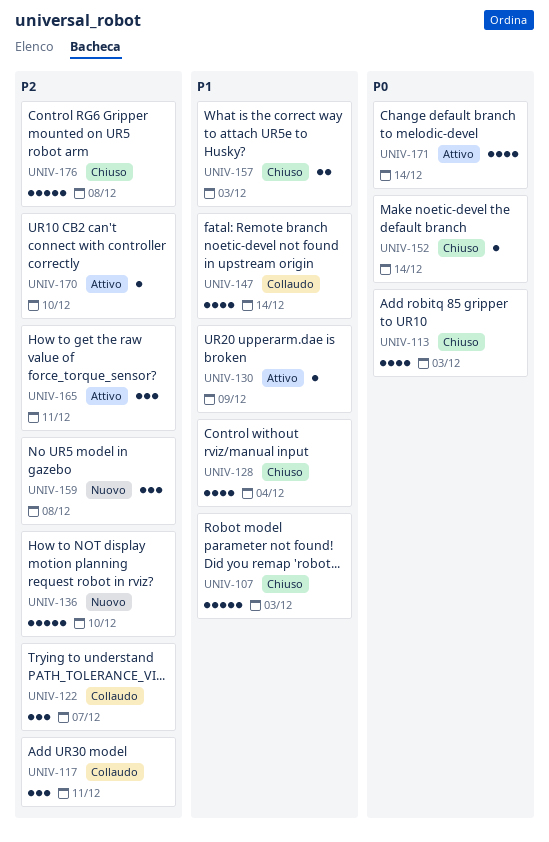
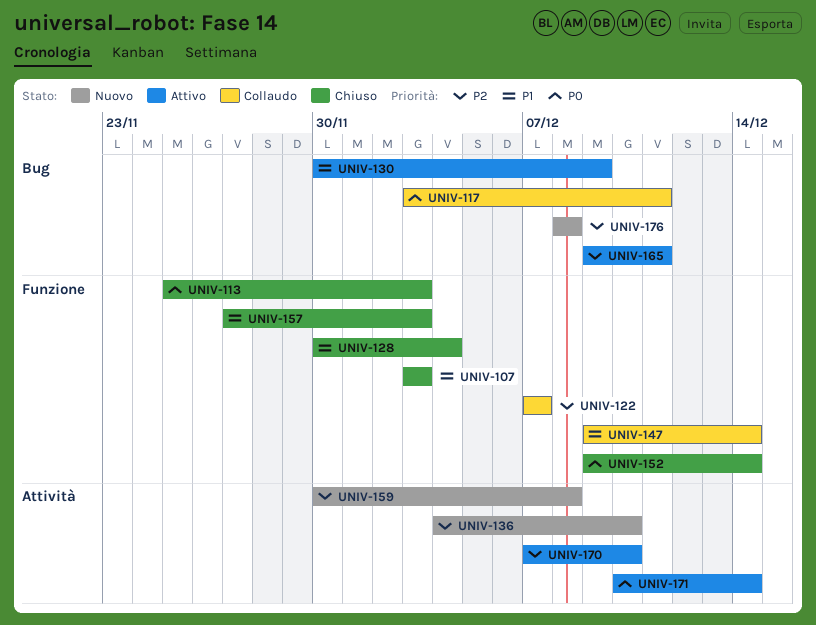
UNIV-117, priority: P2 -> P0
UNIV-176, status: Chiuso -> Nuovo

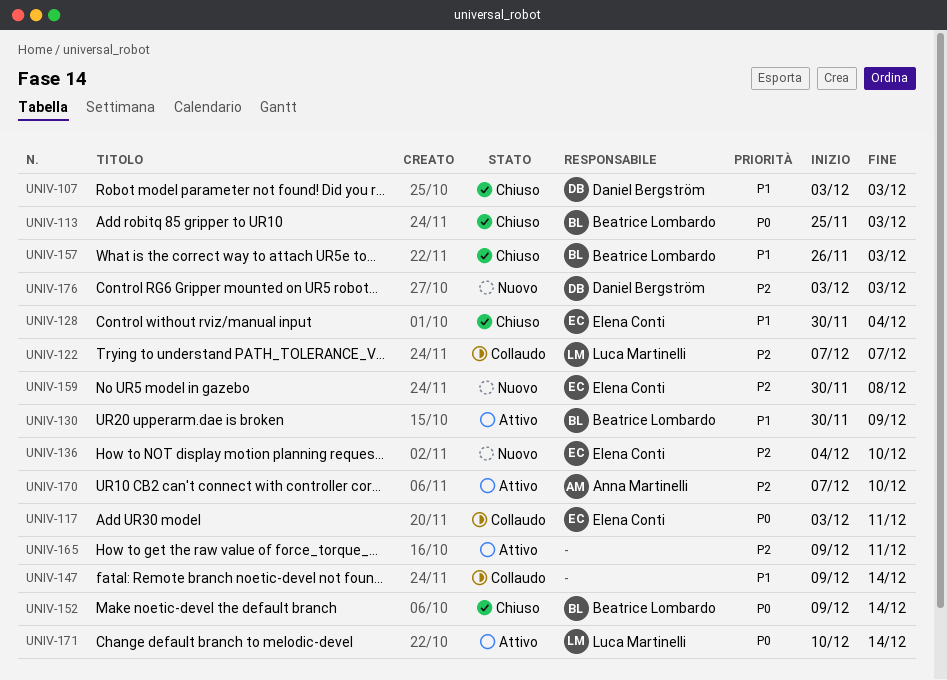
UNIV-157, start: Nov 27 -> Nov 26
UNIV-176, start: Dec 8 -> Dec 3
UNIV-176, due: Dec 8 -> Dec 3

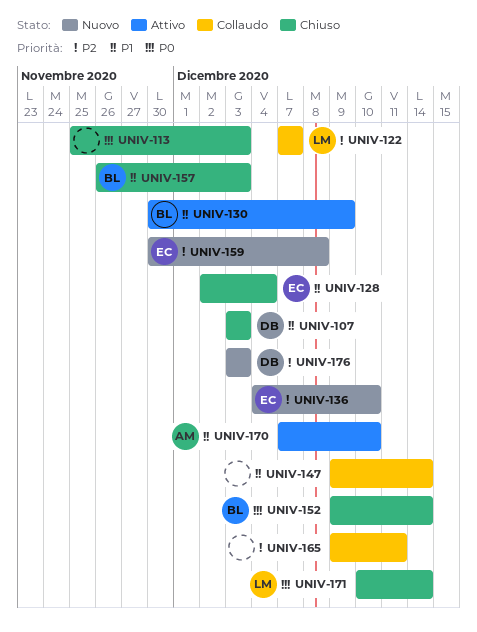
UNIV-113, owner: Beatrice Lombardo -> none
UNIV-117: present -> none
UNIV-128, start: Nov 30 -> Dec 2
UNIV-165, status: Attivo -> Collaudo
UNIV-170, priority: P2 -> P1
UNIV-171, status: Attivo -> Chiuso

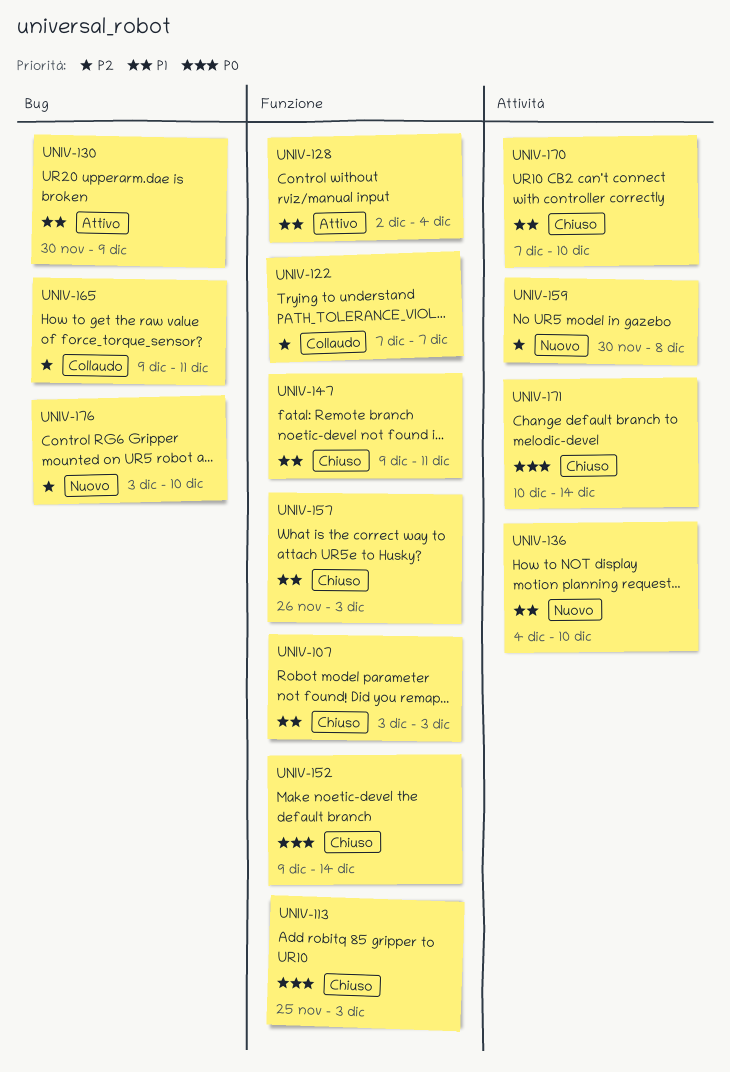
UNIV-128, status: Chiuso -> Attivo
UNIV-136, priority: P2 -> P1
UNIV-147, status: Collaudo -> Chiuso
UNIV-147, due: Dec 14 -> Dec 11
UNIV-170, status: Attivo -> Chiuso
UNIV-176, due: Dec 3 -> Dec 10

